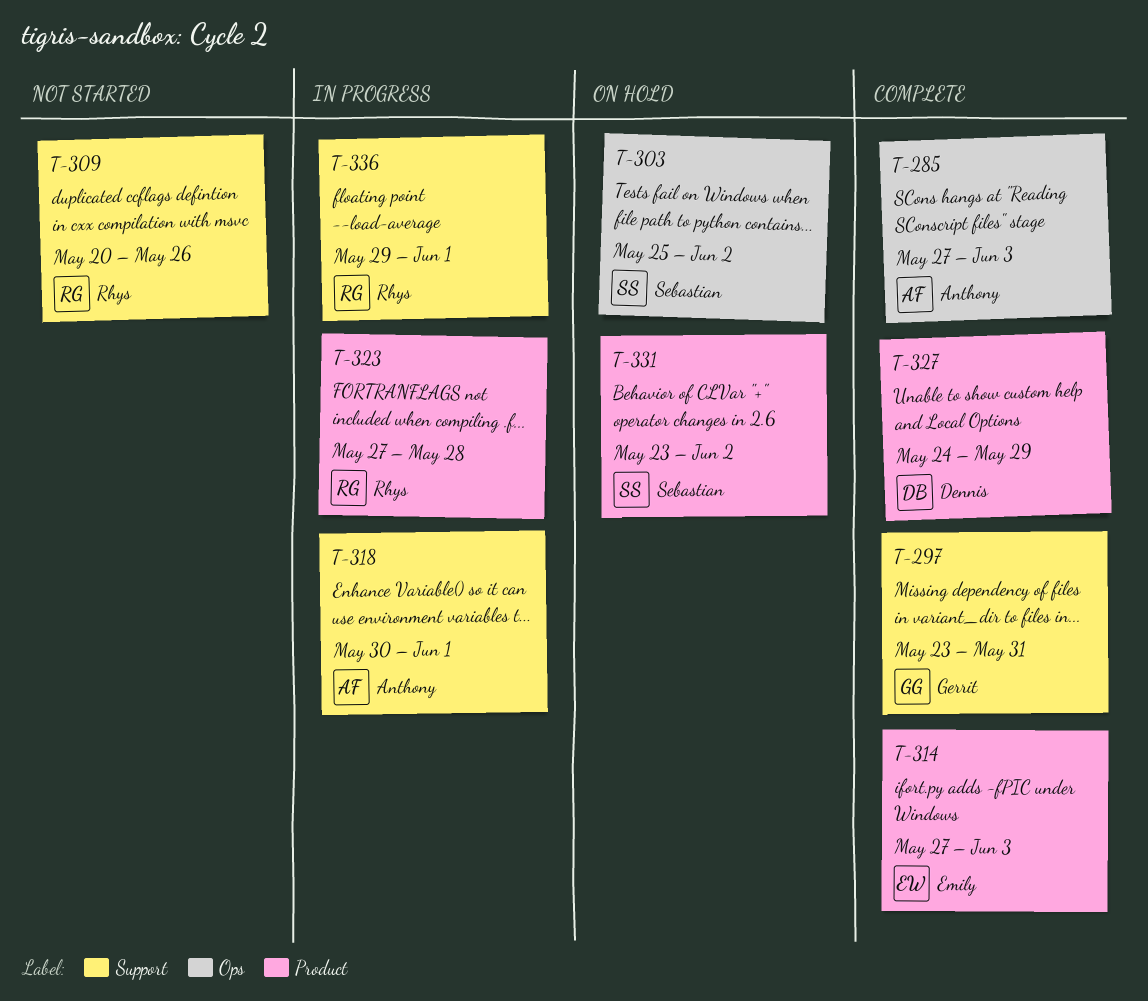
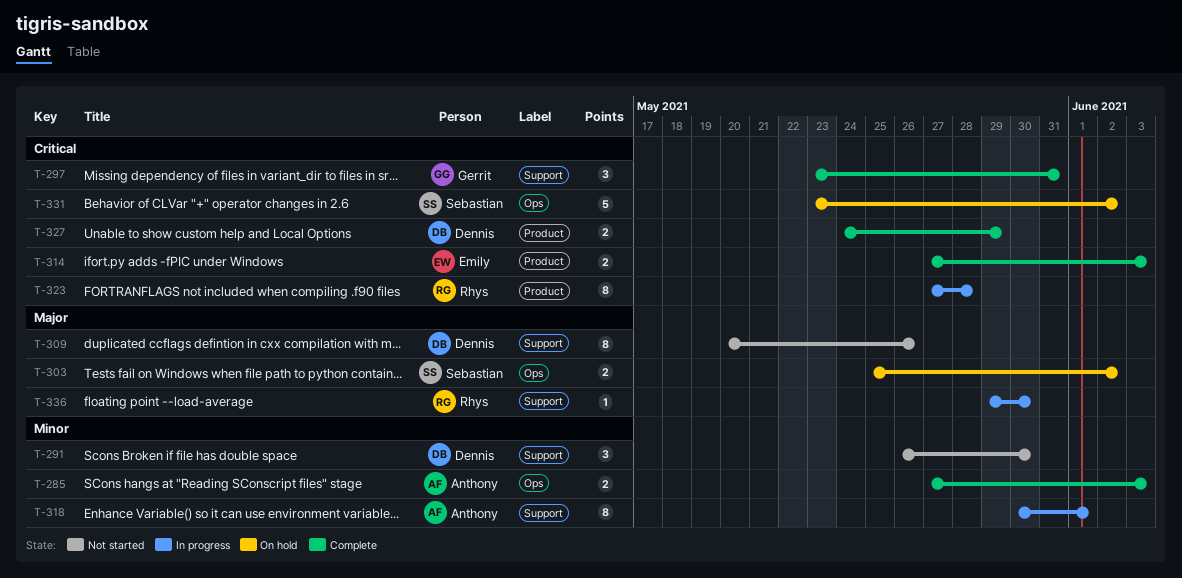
T-291: none -> present
T-309, owner: Rhys -> Dennis
T-331, label: Product -> Ops
T-336, due: Jun 1 -> May 30

